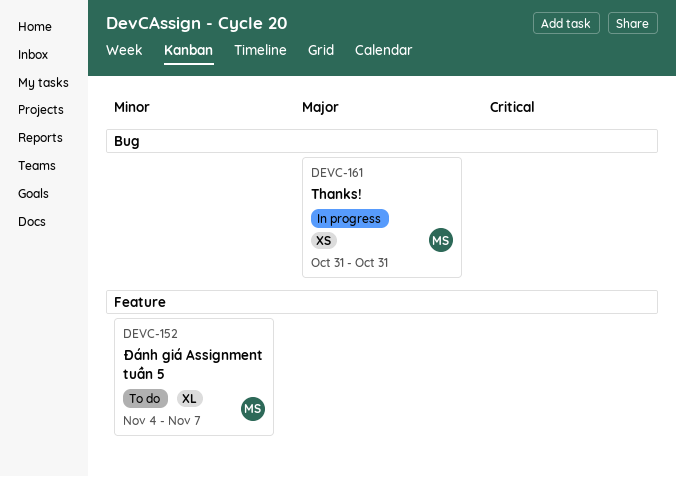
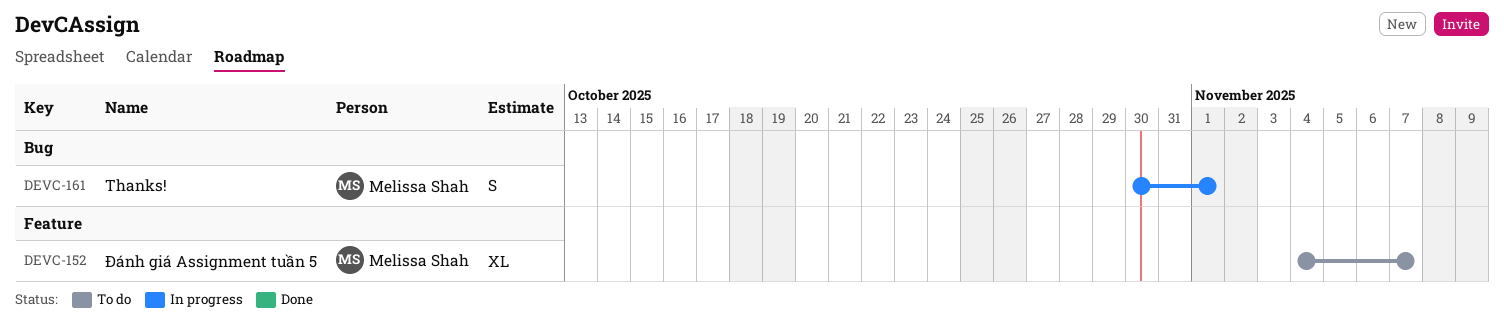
DEVC-161, estimate: XS -> S
DEVC-161, start: Oct 31 -> Oct 30
DEVC-161, due: Oct 31 -> Nov 1

